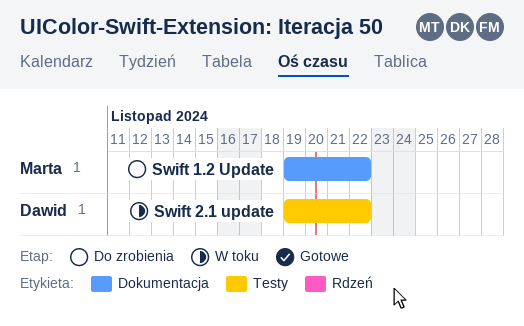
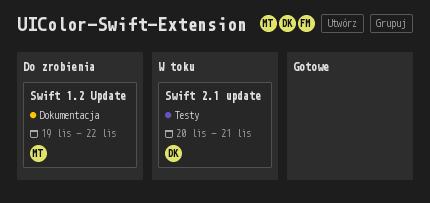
Swift 2.1 update, start: Nov 19 -> Nov 20
Swift 2.1 update, due: Nov 22 -> Nov 21

